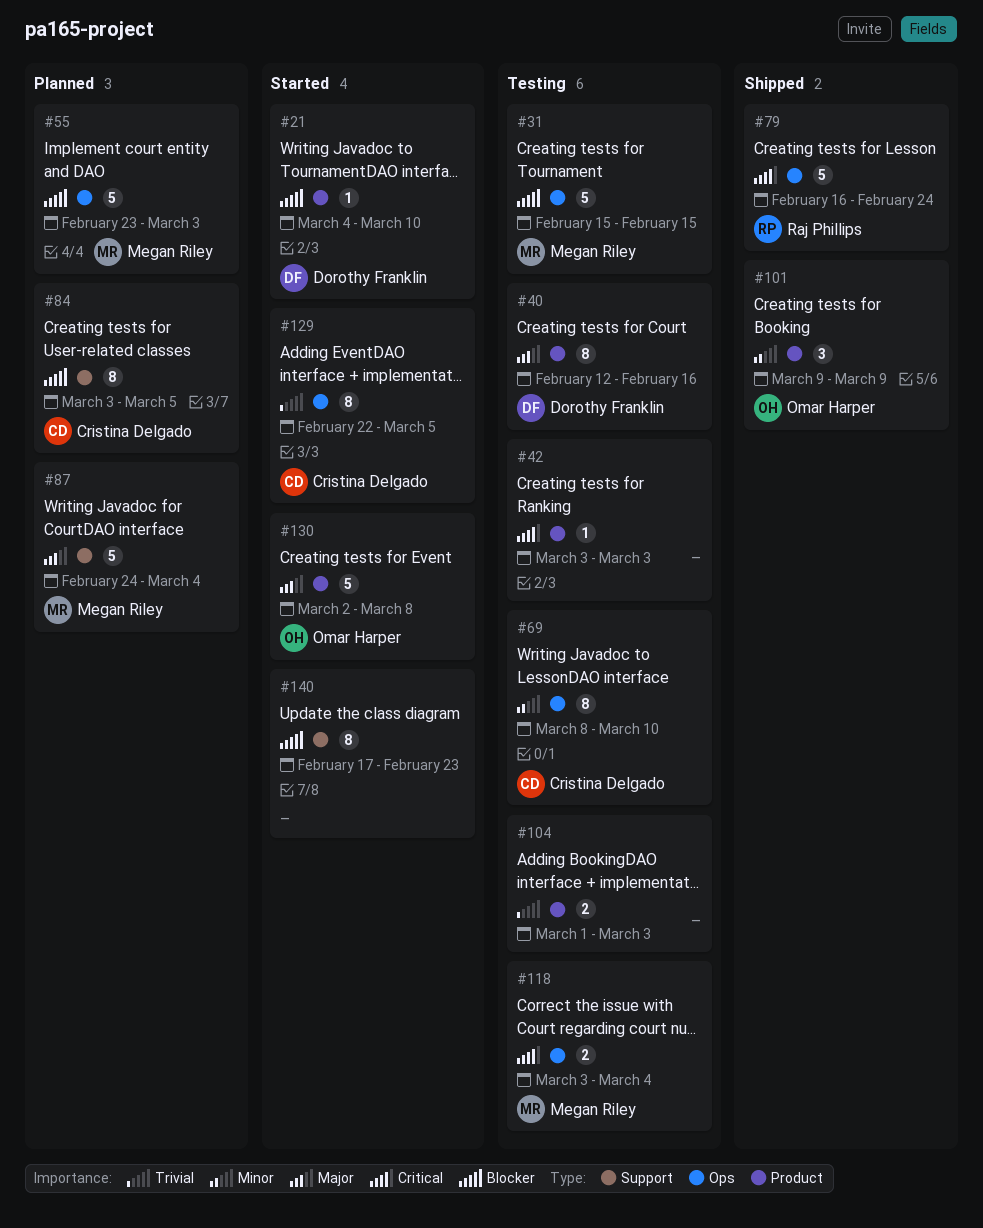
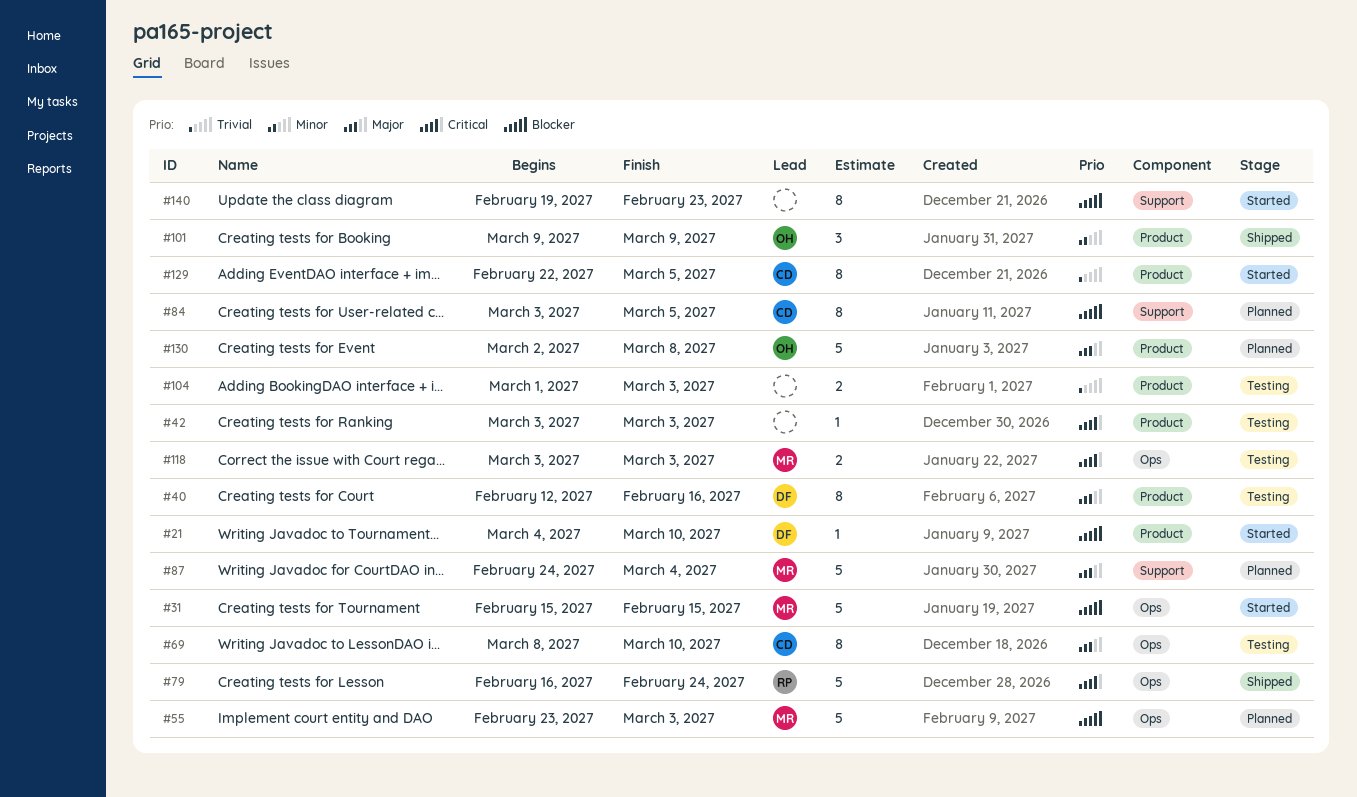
#31, status: Testing -> Started
#69, priority: Minor -> Major
#118, due: Mar 4 -> Mar 3
#129, label: Ops -> Product
#130, status: Started -> Planned
#140, start: Feb 17 -> Feb 19

